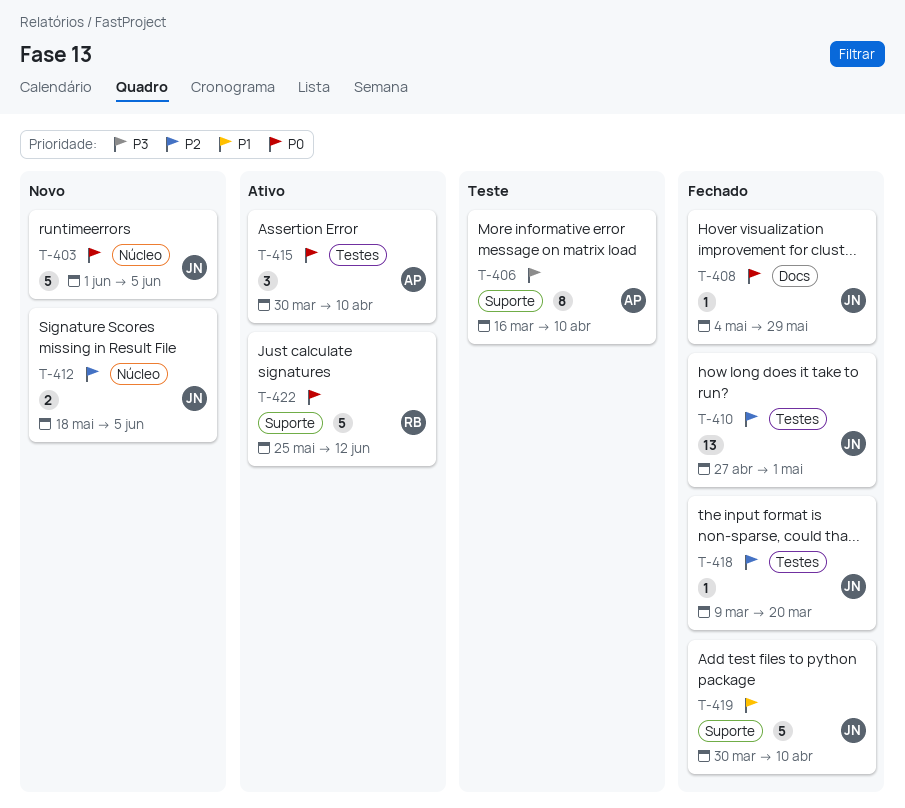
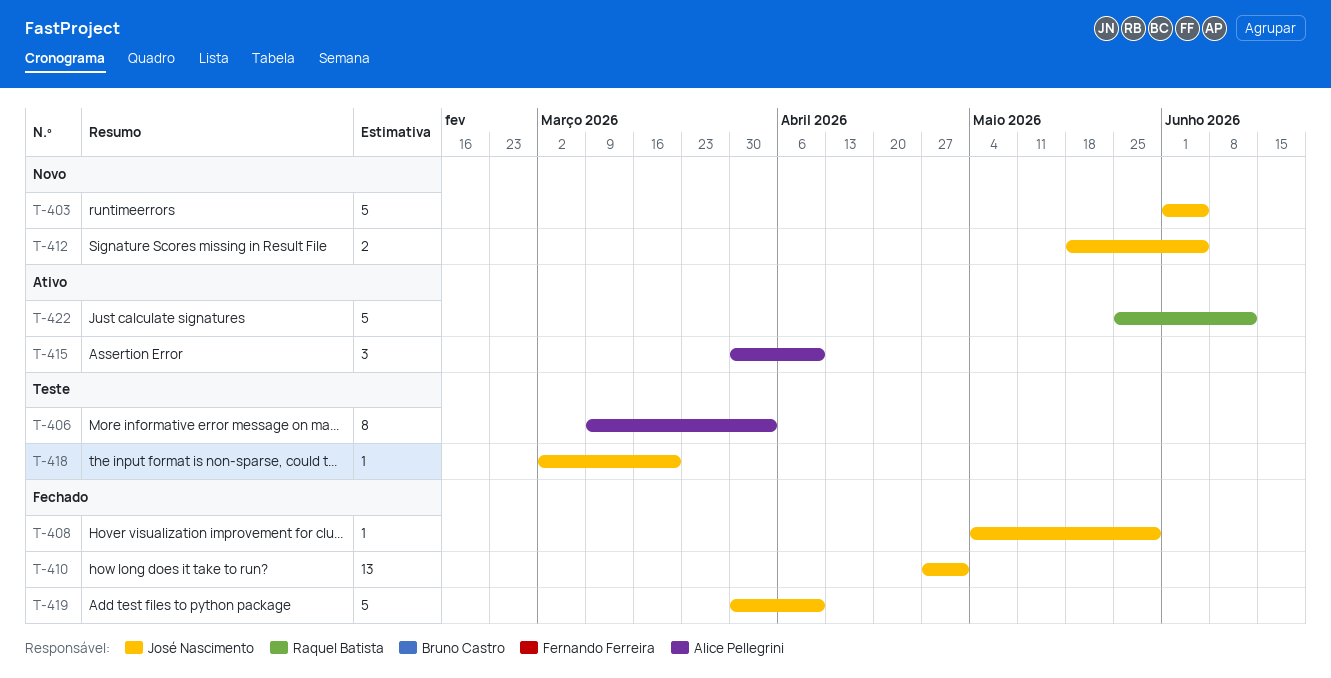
T-406, start: Mar 16 -> Mar 9
T-406, due: Apr 10 -> Apr 3
T-418, status: Fechado -> Teste
T-418, start: Mar 9 -> Mar 2

